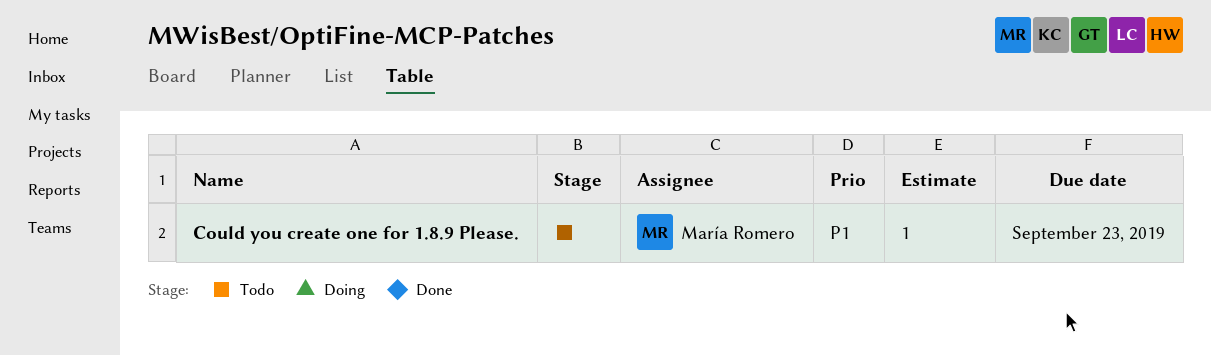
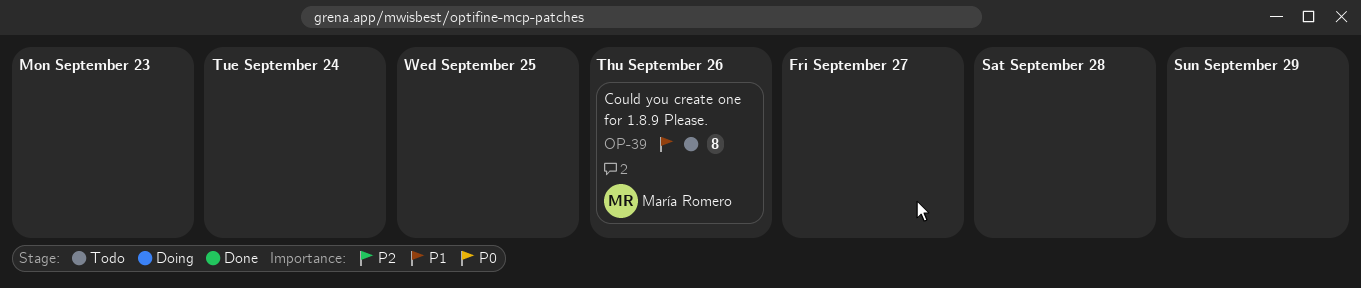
Could you create one for 1.8.9 Please., estimate: 1 -> 8
Could you create one for 1.8.9 Please., due: Sep 23 -> Sep 26

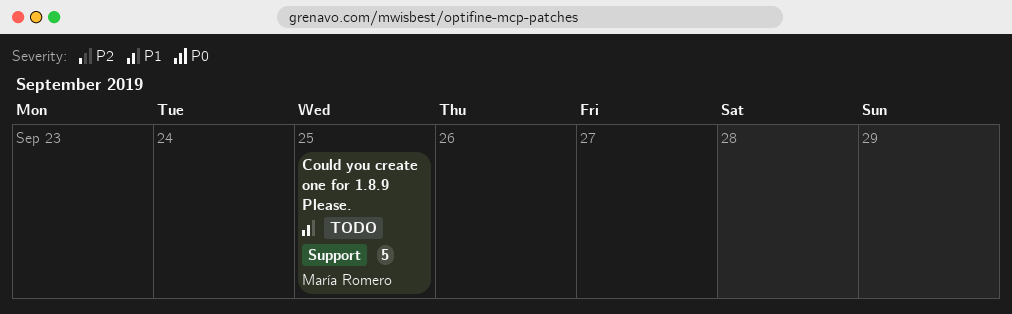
Could you create one for 1.8.9 Please., estimate: 8 -> 5
Could you create one for 1.8.9 Please., due: Sep 26 -> Sep 25

